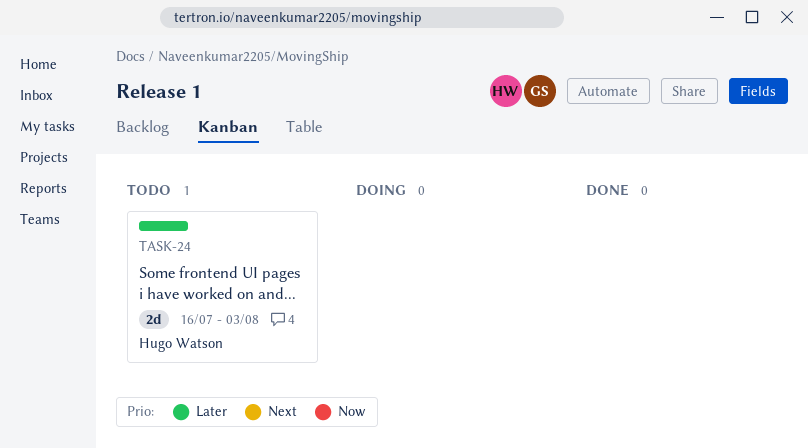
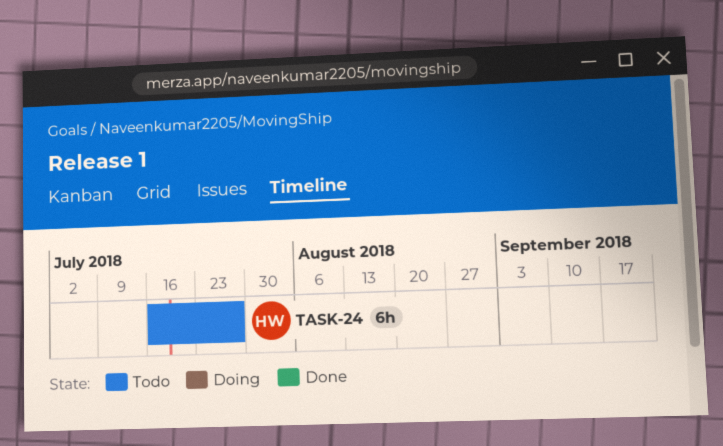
TASK-24, estimate: 2d -> 6h
TASK-24, due: Aug 3 -> Jul 27

